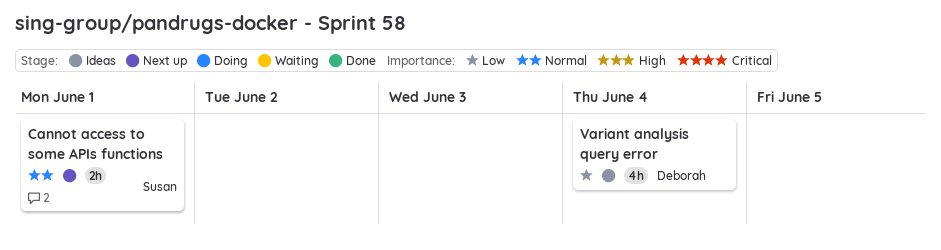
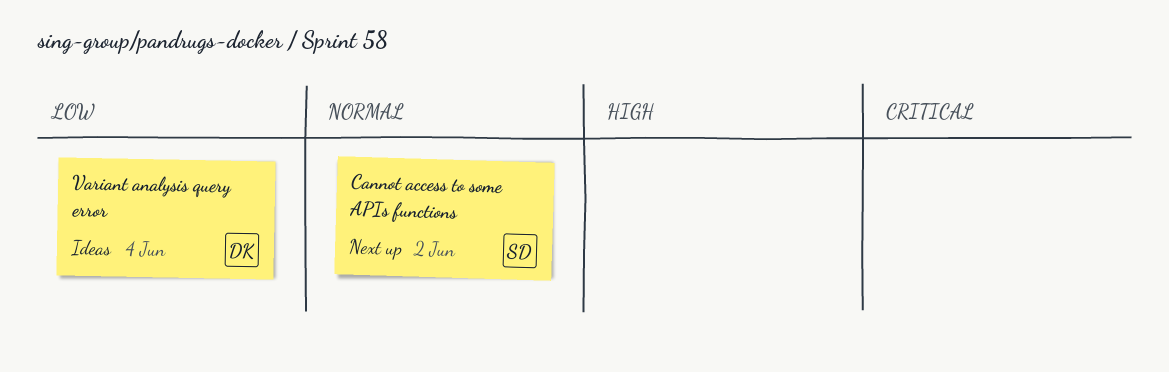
Cannot access to some APIs functions, due: Jun 1 -> Jun 2

